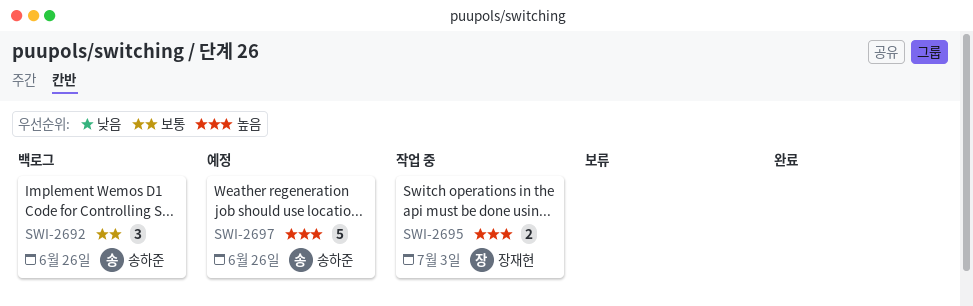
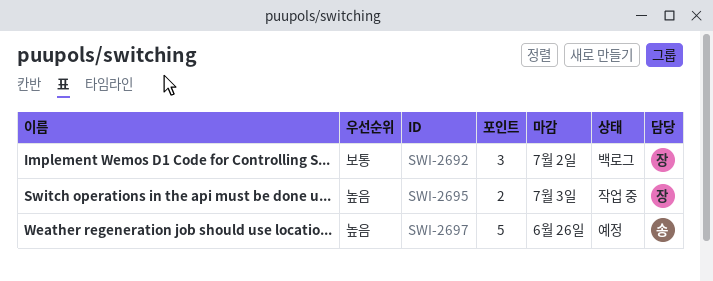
SWI-2692, owner: 송하준 -> 장재현
SWI-2692, due: Jun 26 -> Jul 2

